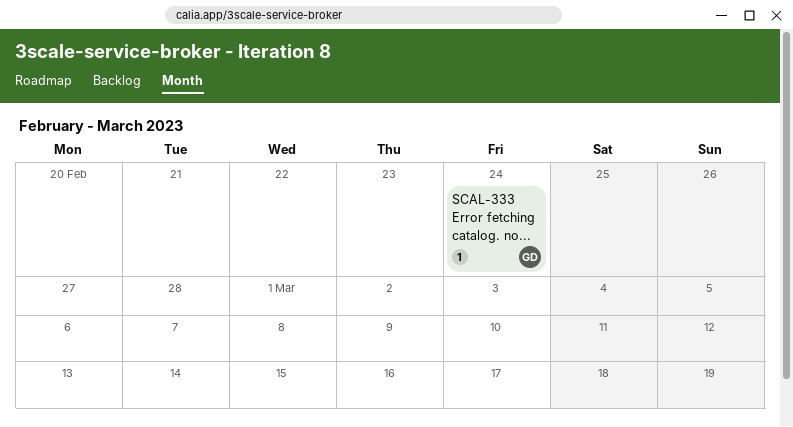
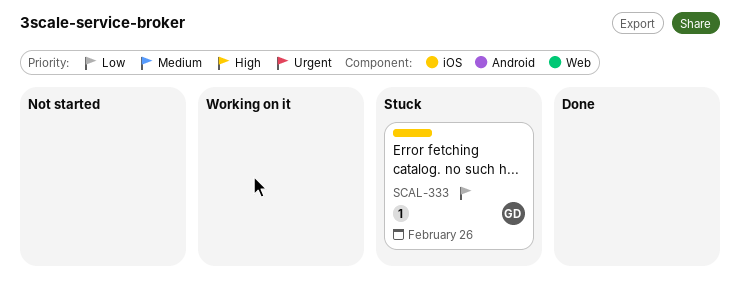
SCAL-333, due: Feb 24 -> Feb 26

